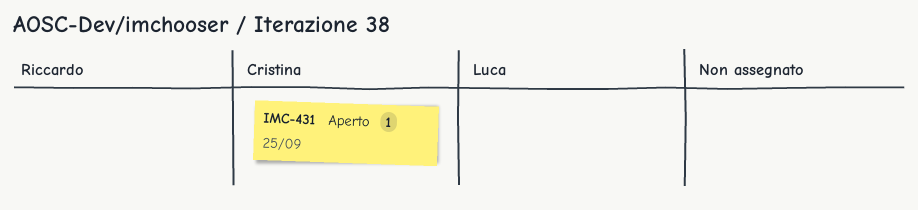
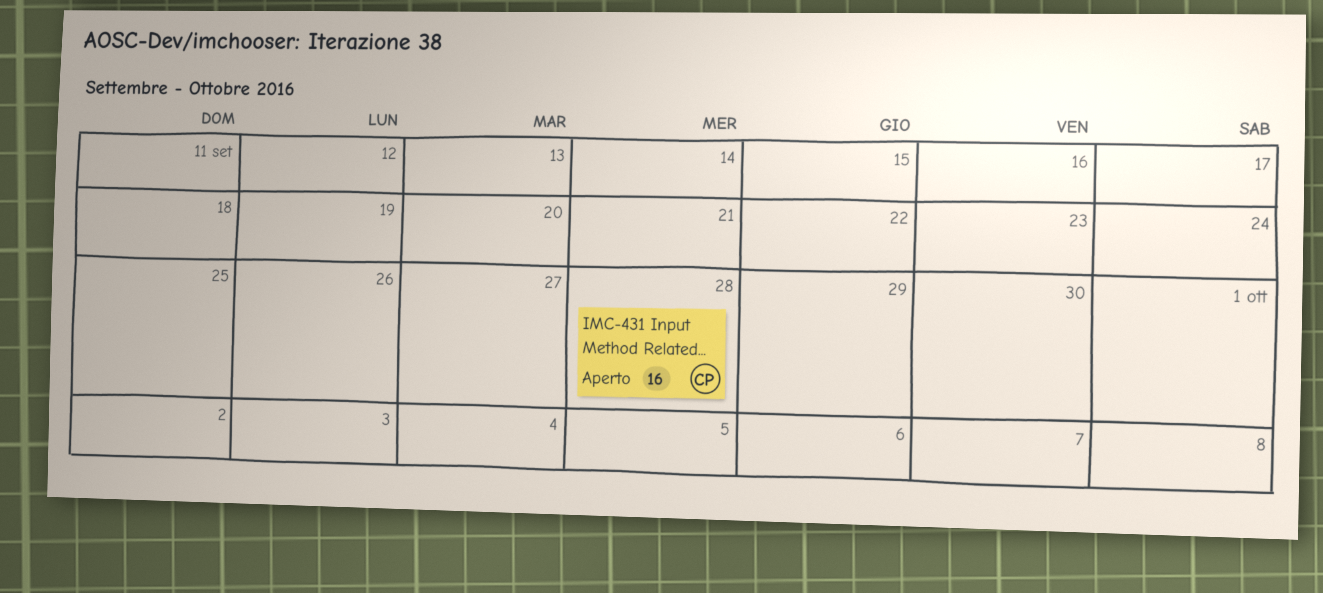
IMC-431, estimate: 1 -> 16
IMC-431, due: Sep 25 -> Sep 28

